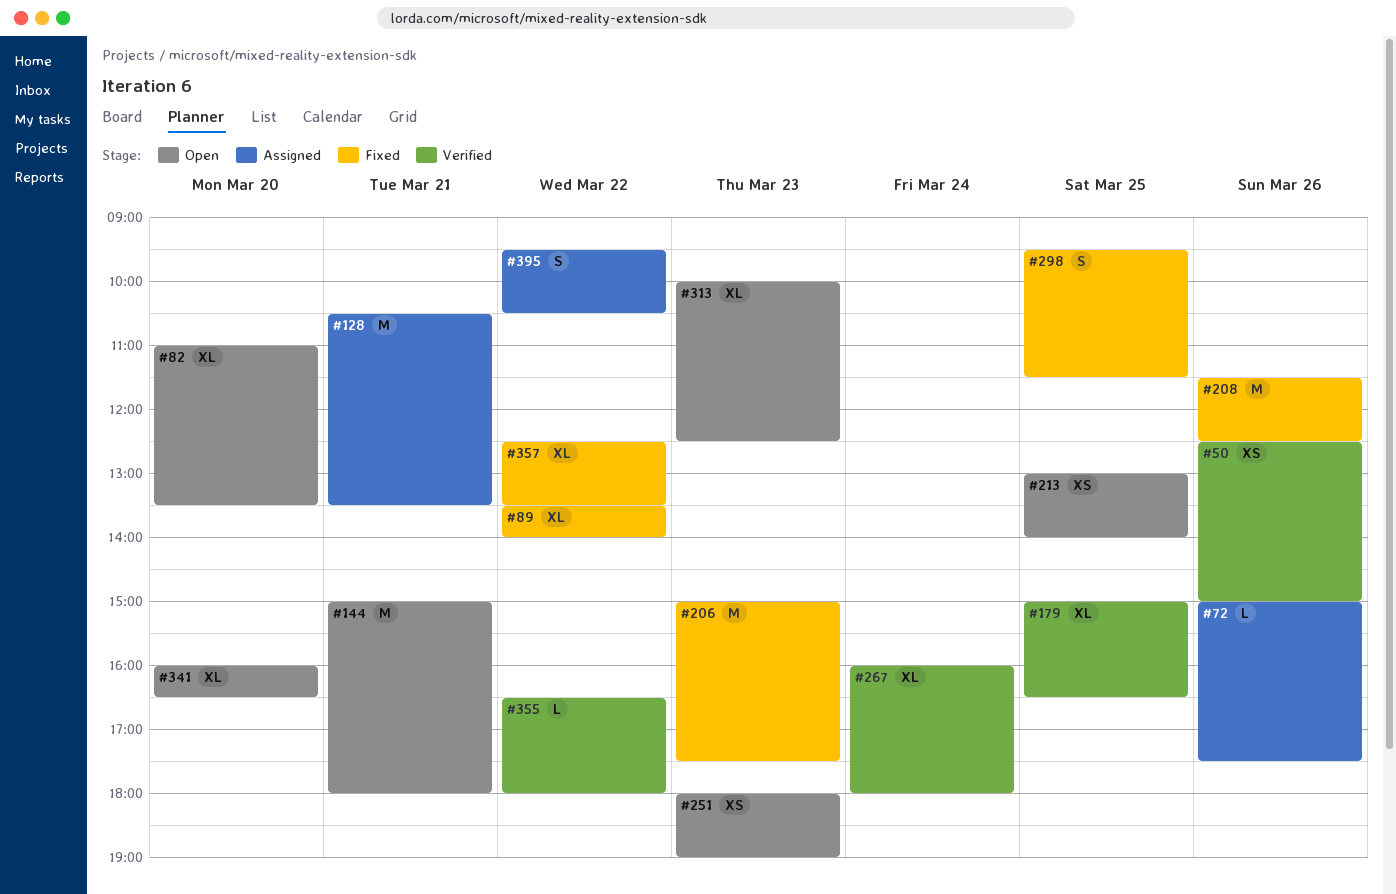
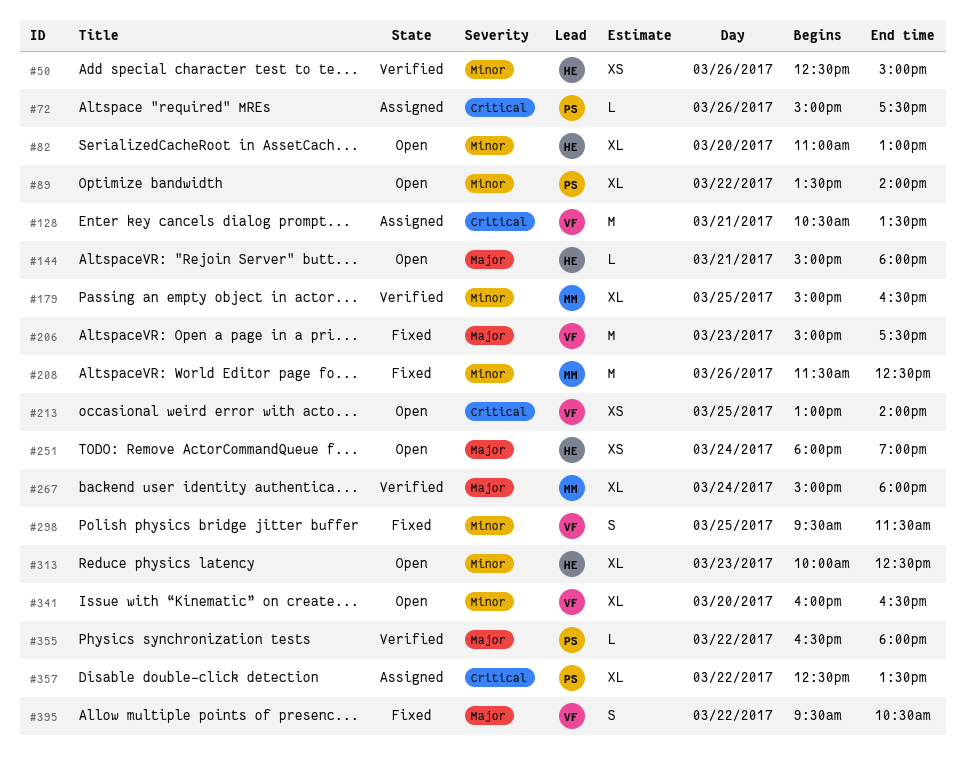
#82, ends: 13:30 -> 13:00
#89, status: Fixed -> Open
#144, estimate: M -> L
#251, day: Mar 23 -> Mar 24
#267, begins: 16:00 -> 15:00
#357, status: Fixed -> Assigned
#395, status: Assigned -> Fixed

